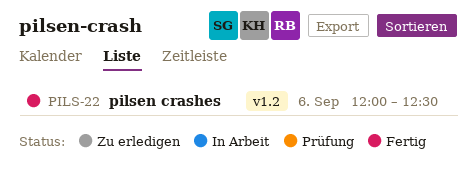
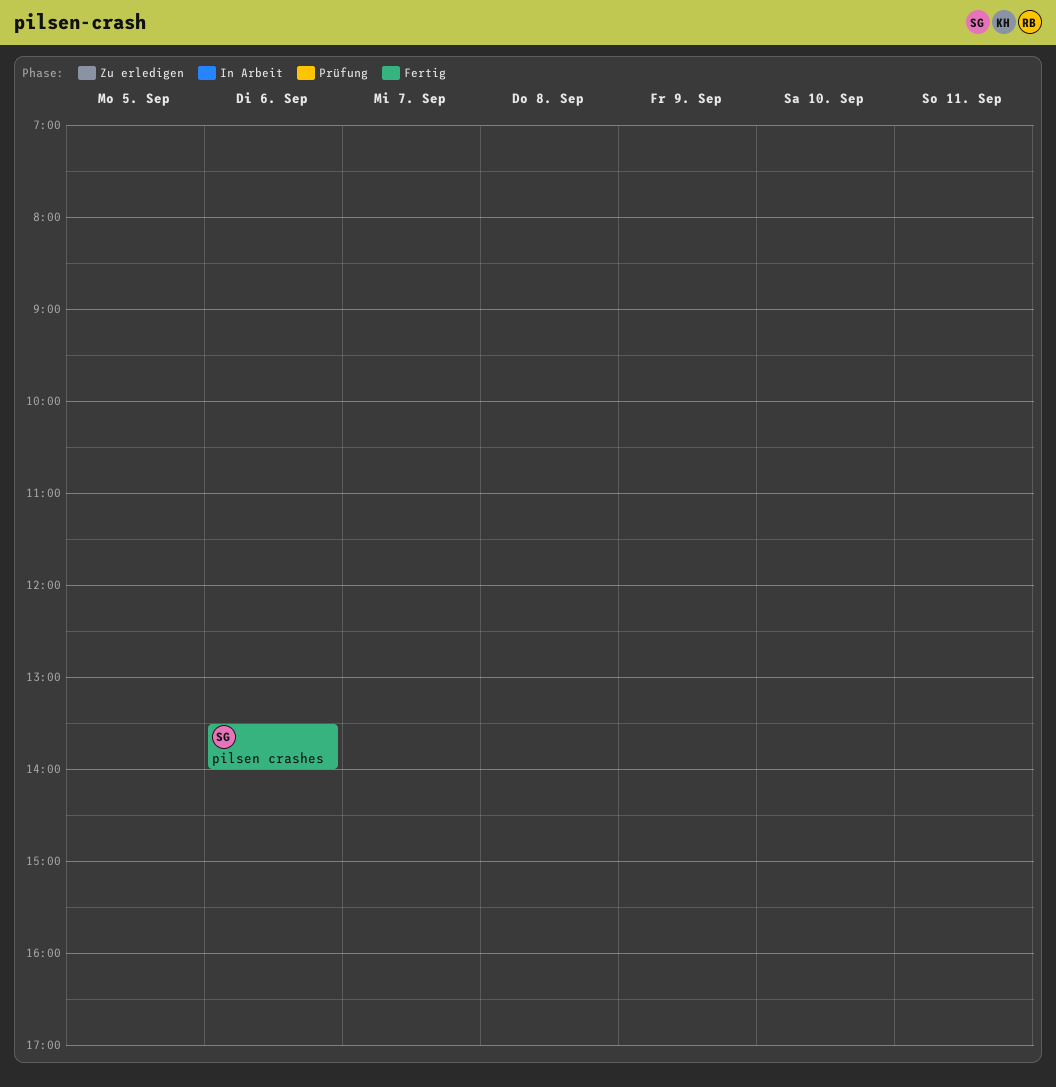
pilsen crashes, begins: 12:00 -> 13:30
pilsen crashes, ends: 12:30 -> 14:00

